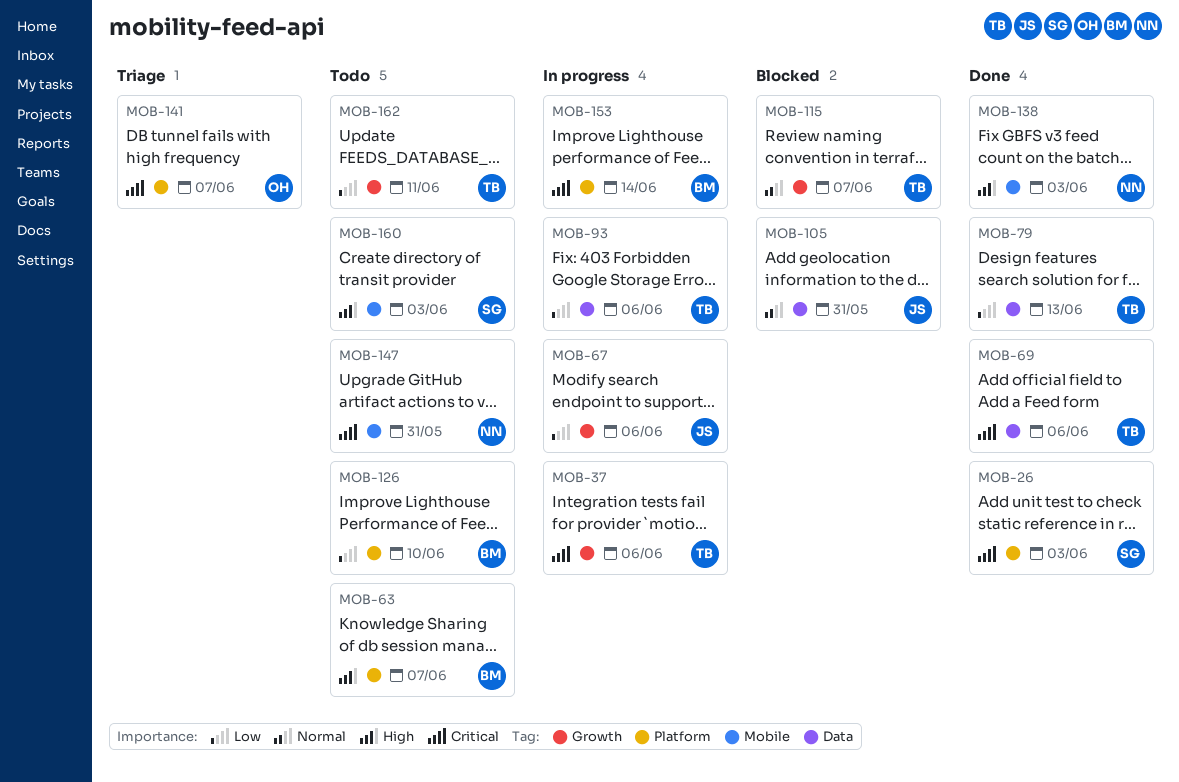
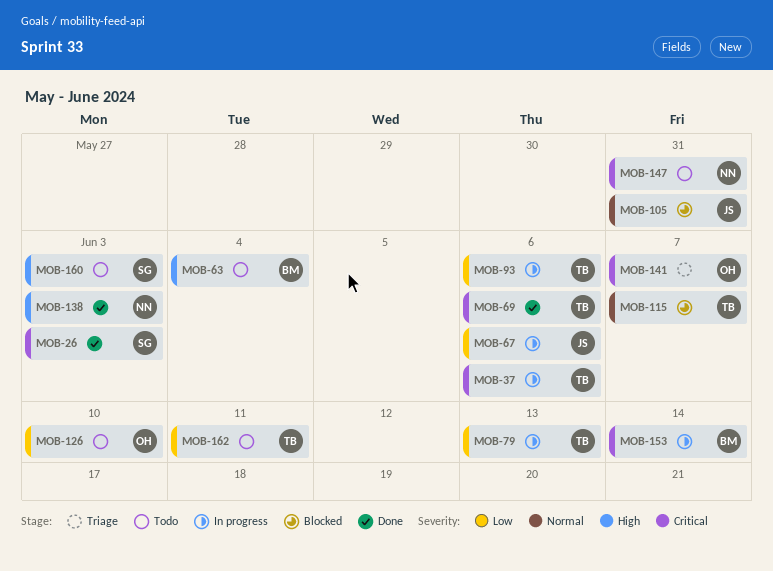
MOB-63, due: Jun 7 -> Jun 4
MOB-79, status: Done -> In progress
MOB-126, owner: BM -> OH

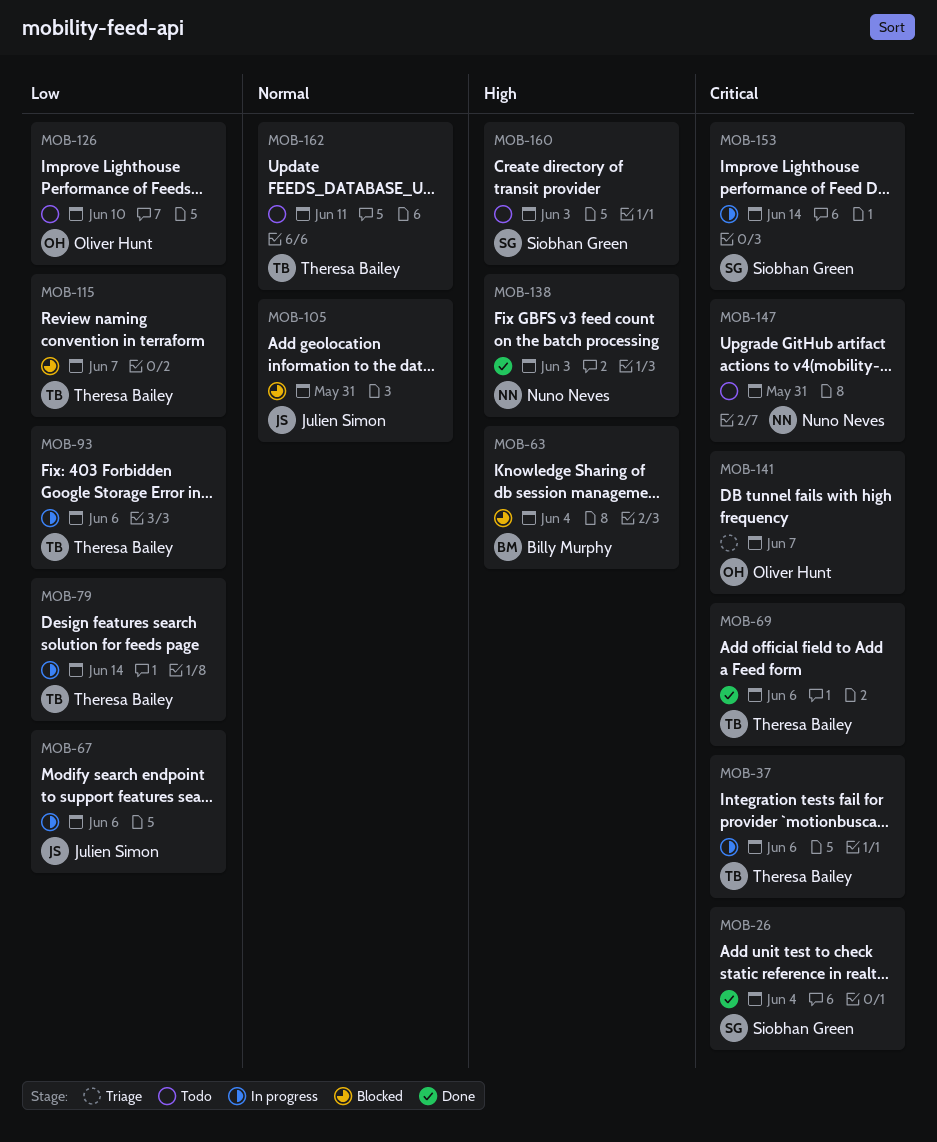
MOB-26, due: Jun 3 -> Jun 4
MOB-63, status: Todo -> Blocked
MOB-79, due: Jun 13 -> Jun 14
MOB-115, priority: Normal -> Low
MOB-153, owner: Billy Murphy -> Siobhan Green
MOB-162, priority: Low -> Normal

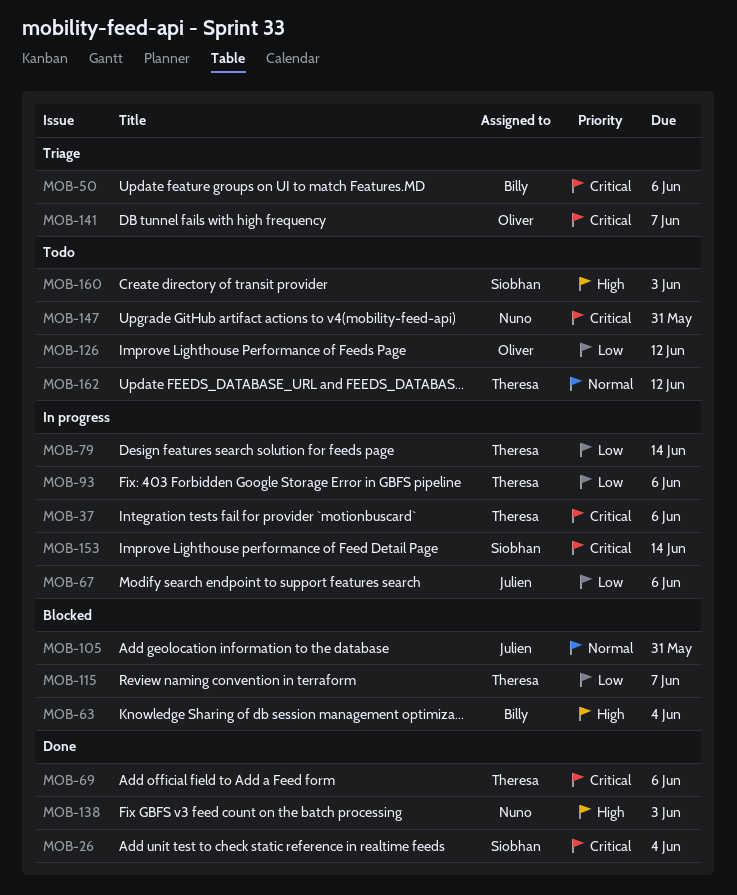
MOB-50: none -> present
MOB-126, due: Jun 10 -> Jun 12
MOB-162, due: Jun 11 -> Jun 12

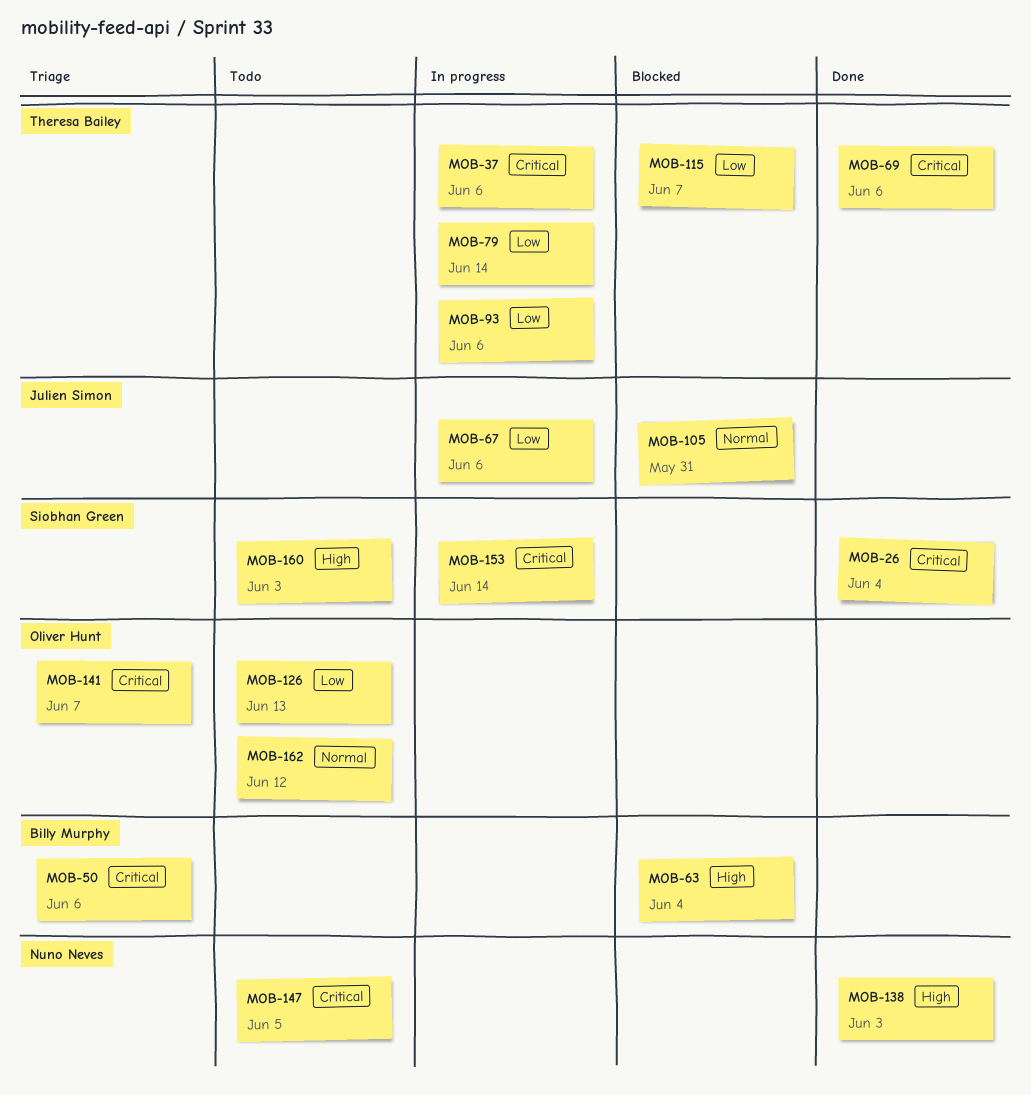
MOB-126, due: Jun 12 -> Jun 13
MOB-147, due: May 31 -> Jun 5
MOB-162, owner: Theresa Bailey -> Oliver Hunt

